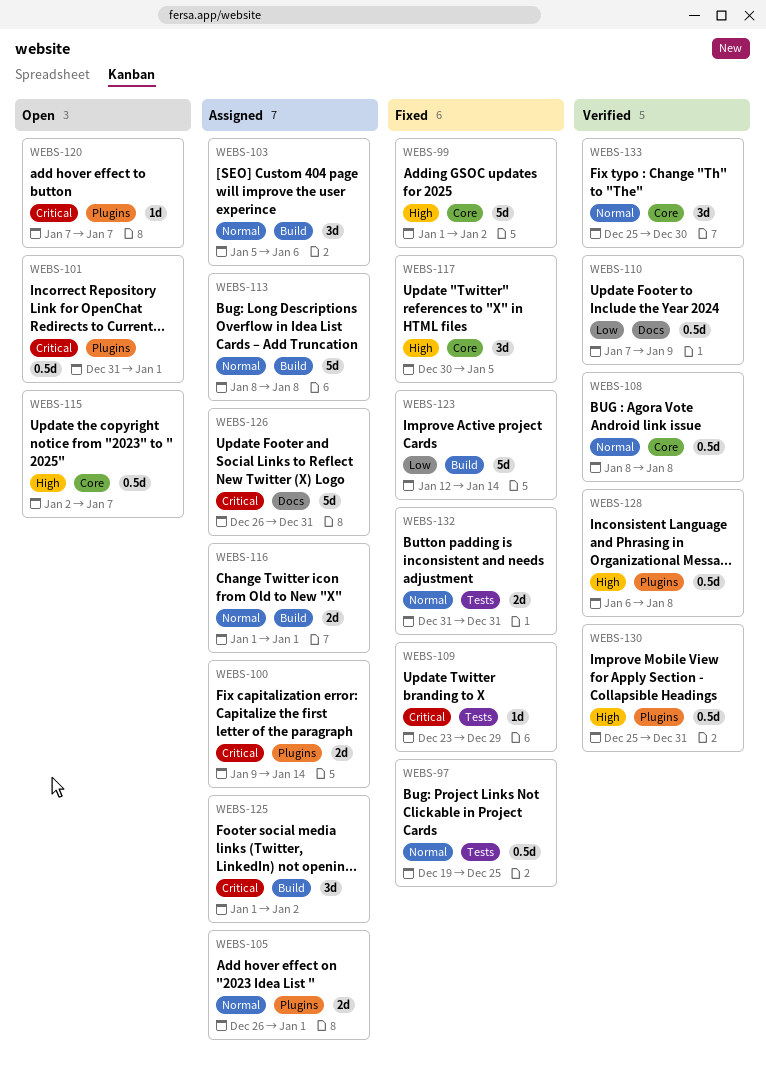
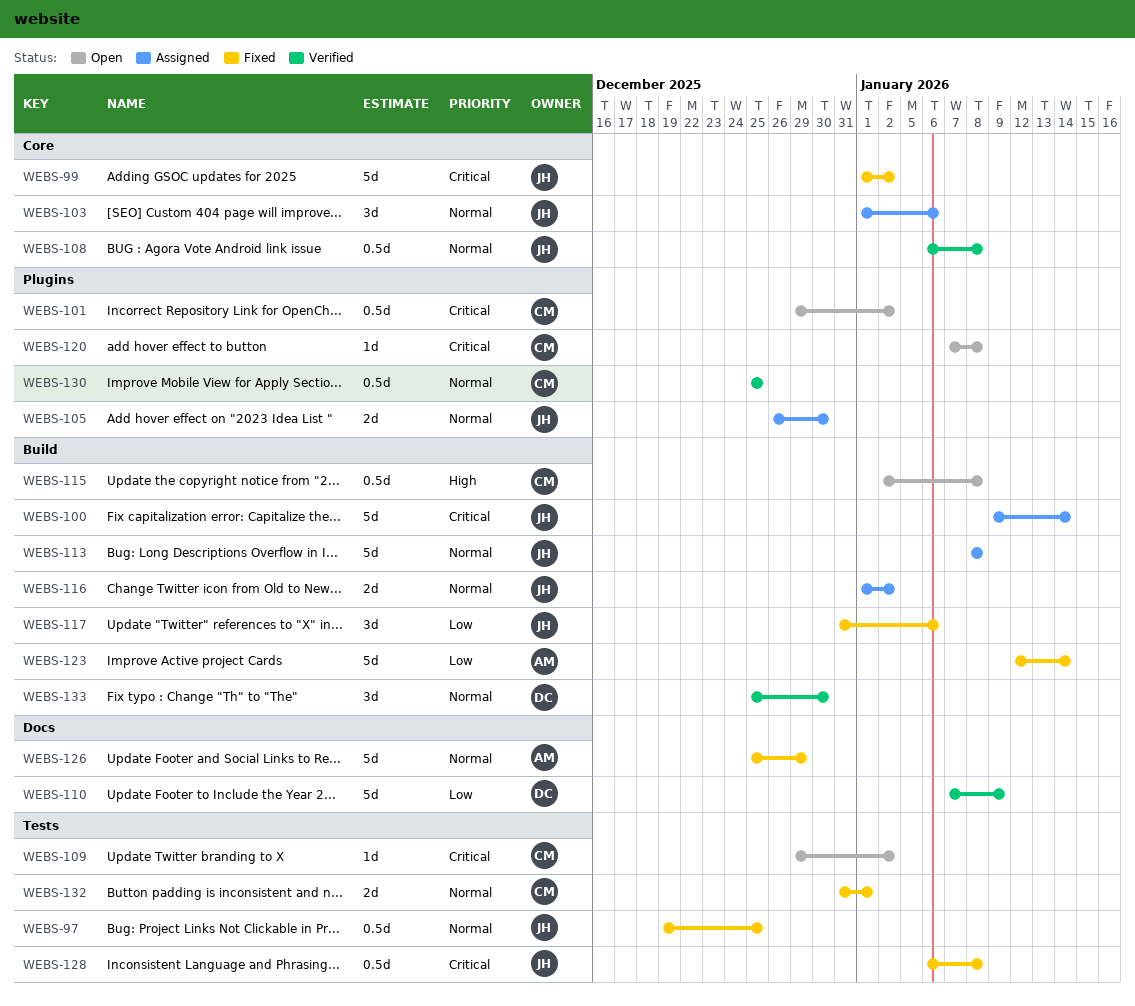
WEBS-99, priority: High -> Critical
WEBS-100, label: Plugins -> Build
WEBS-100, estimate: 2d -> 5d
WEBS-101, start: Dec 31 -> Dec 29
WEBS-101, due: Jan 1 -> Jan 2
WEBS-103, label: Build -> Core
WEBS-103, start: Jan 5 -> Jan 1
WEBS-105, due: Jan 1 -> Dec 30
WEBS-108, start: Jan 8 -> Jan 6
WEBS-109, status: Fixed -> Open
WEBS-109, start: Dec 23 -> Dec 29
WEBS-109, due: Dec 29 -> Jan 2
WEBS-110, estimate: 0.5d -> 5d
WEBS-115, label: Core -> Build
WEBS-115, due: Jan 7 -> Jan 8
WEBS-116, due: Jan 1 -> Jan 2
WEBS-117, priority: High -> Low
WEBS-117, label: Core -> Build
WEBS-117, start: Dec 30 -> Dec 31
WEBS-117, due: Jan 5 -> Jan 6
WEBS-120, due: Jan 7 -> Jan 8
WEBS-125: present -> none
WEBS-126, status: Assigned -> Fixed
WEBS-126, priority: Critical -> Normal
WEBS-126, start: Dec 26 -> Dec 25
WEBS-126, due: Dec 31 -> Dec 29
WEBS-128, status: Verified -> Fixed
WEBS-128, priority: High -> Critical
WEBS-128, label: Plugins -> Tests
WEBS-130, priority: High -> Normal
WEBS-130, due: Dec 31 -> Dec 25
WEBS-132, due: Dec 31 -> Jan 1
WEBS-133, label: Core -> Build

